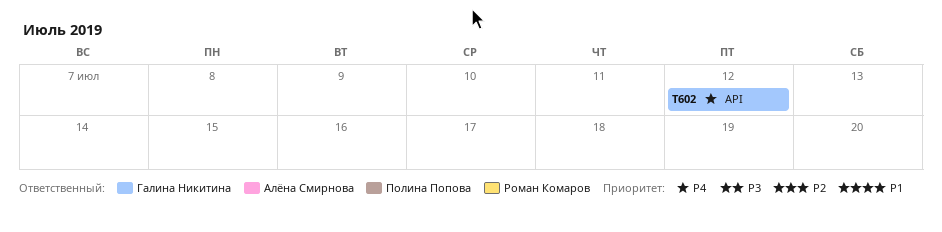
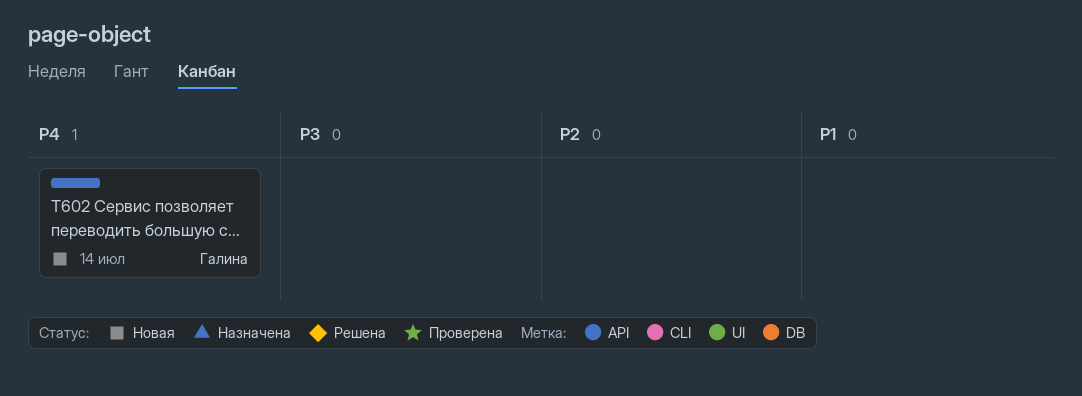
T602, due: Jul 12 -> Jul 14

